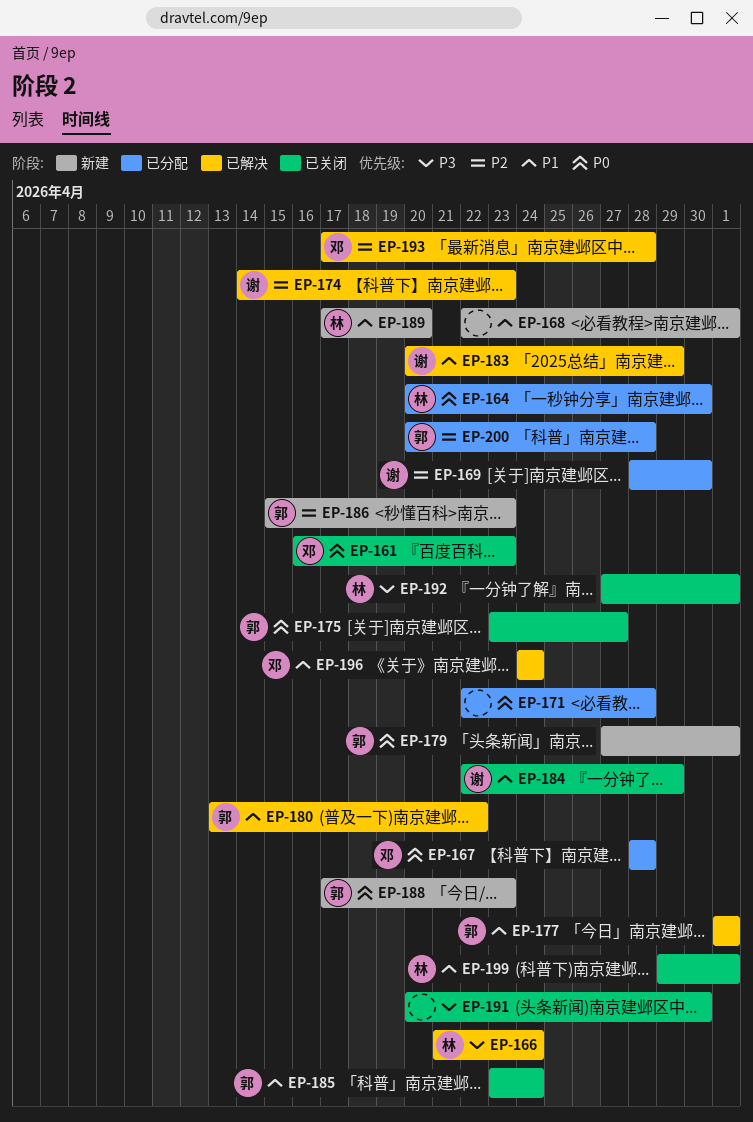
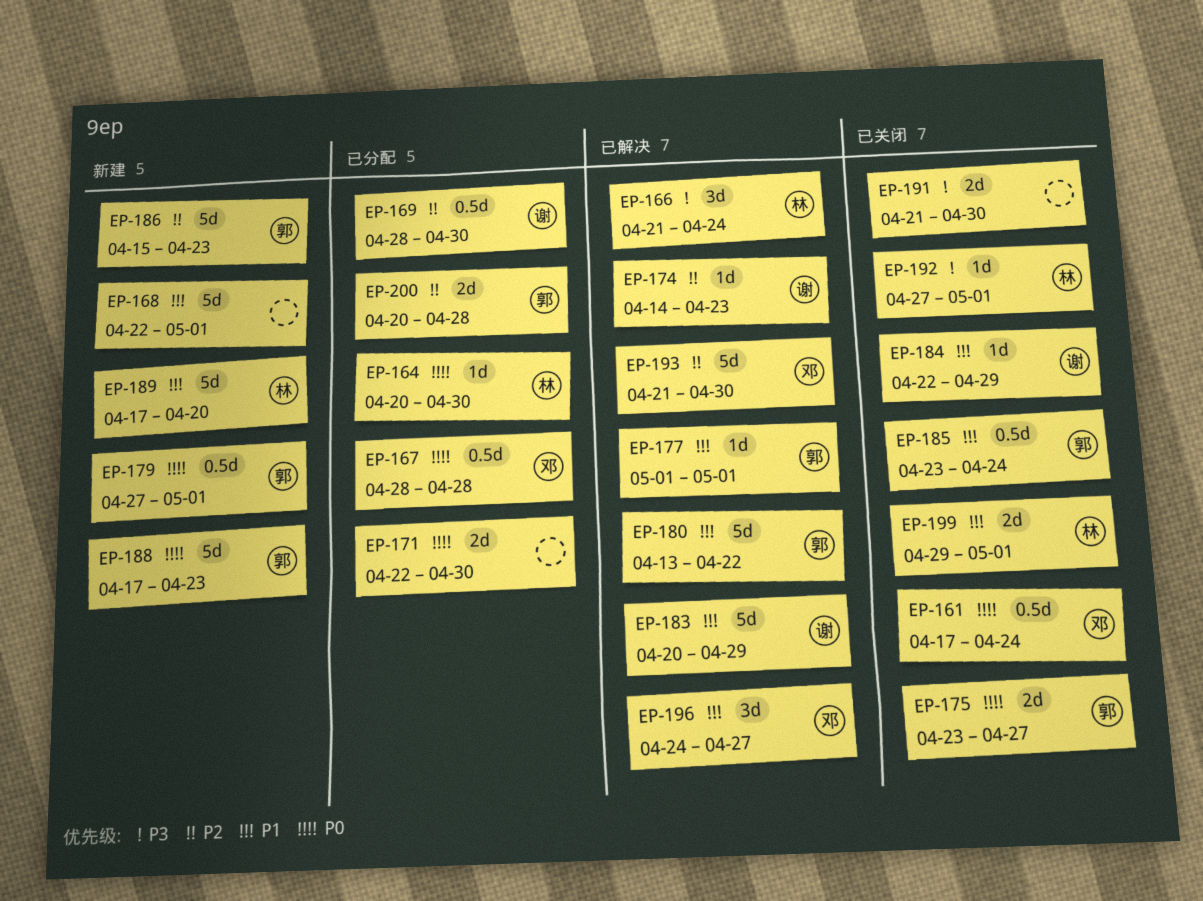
EP-161, start: Apr 16 -> Apr 17
EP-161, due: Apr 23 -> Apr 24
EP-171, due: Apr 28 -> Apr 30
EP-191, start: Apr 20 -> Apr 21
EP-193, start: Apr 17 -> Apr 21
EP-193, due: Apr 28 -> Apr 30
EP-196, due: Apr 24 -> Apr 27

